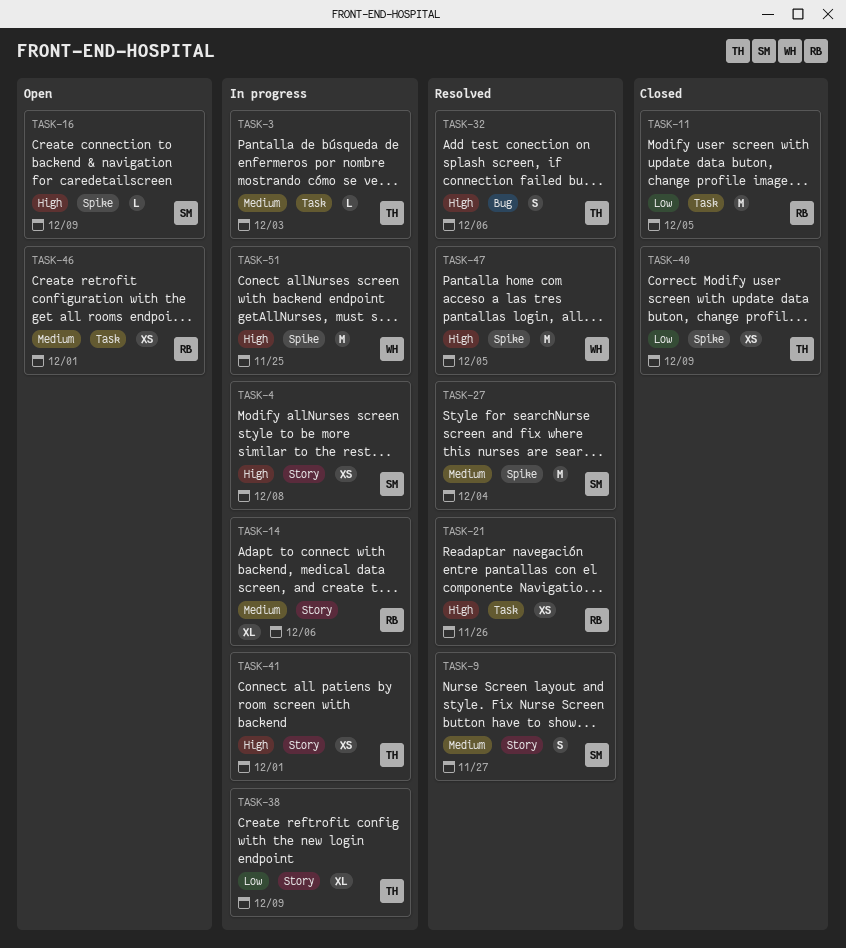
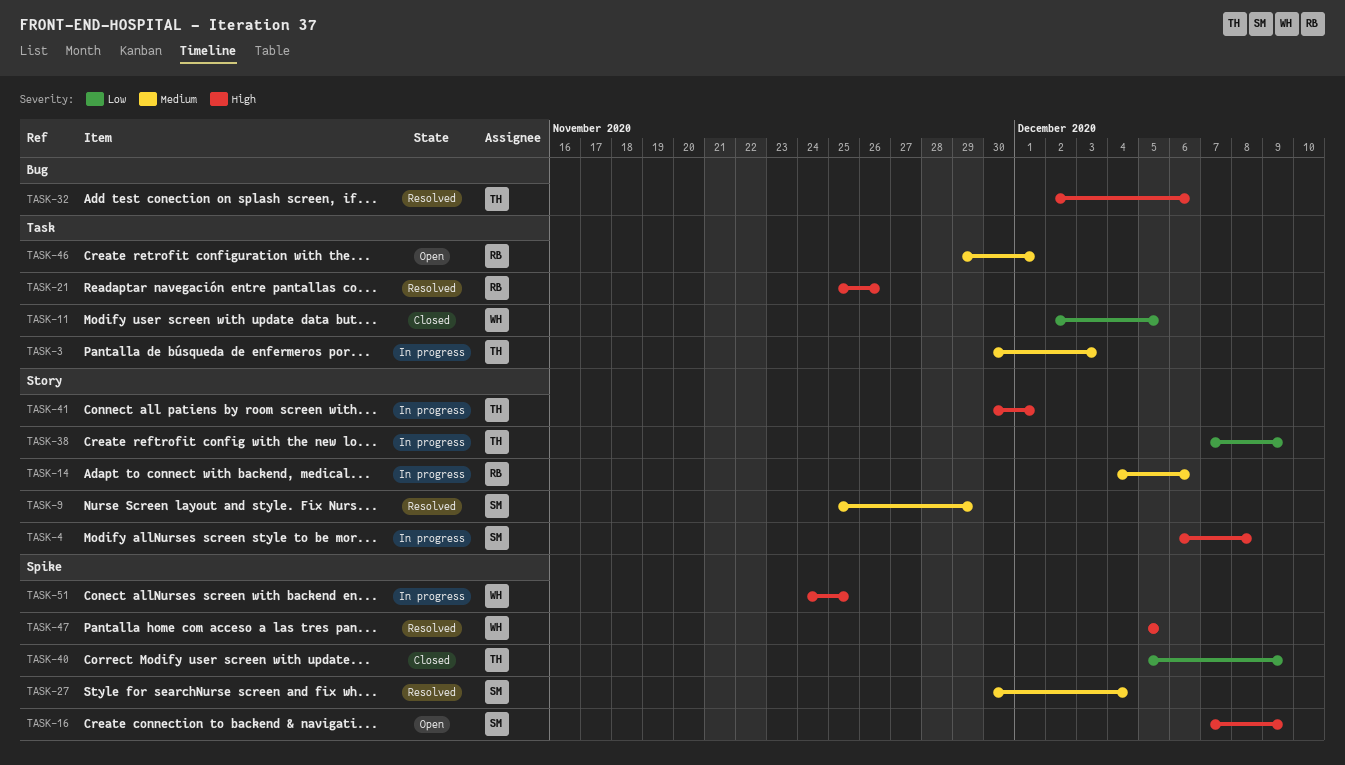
TASK-9, due: Nov 27 -> Nov 29
TASK-11, owner: RB -> WH

